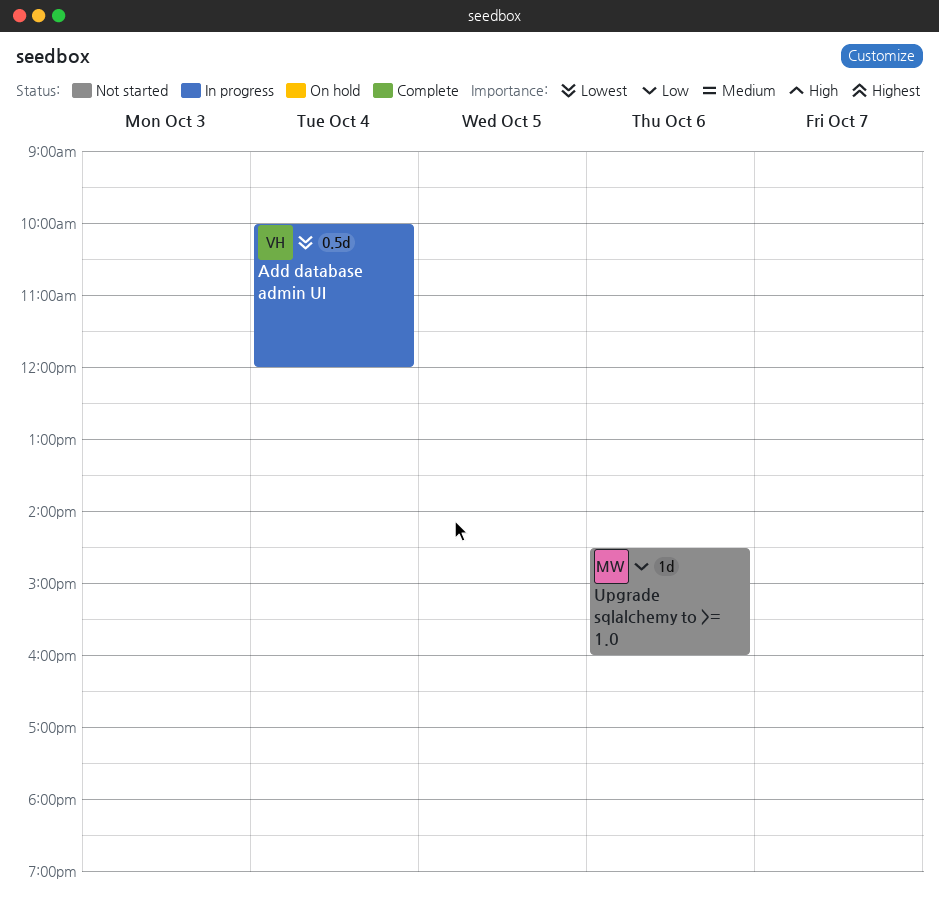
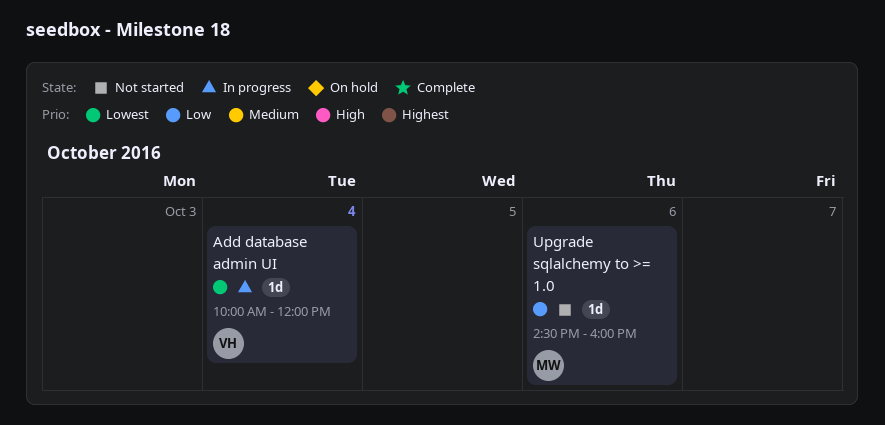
Add database admin UI, estimate: 0.5d -> 1d

